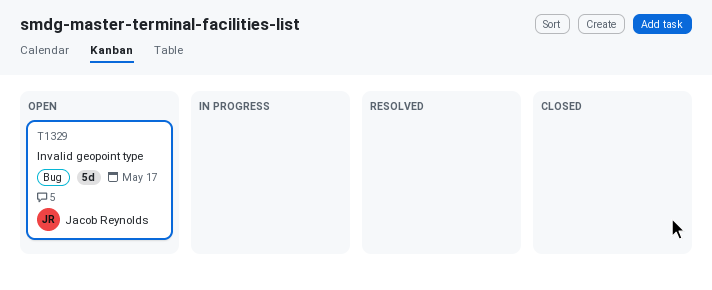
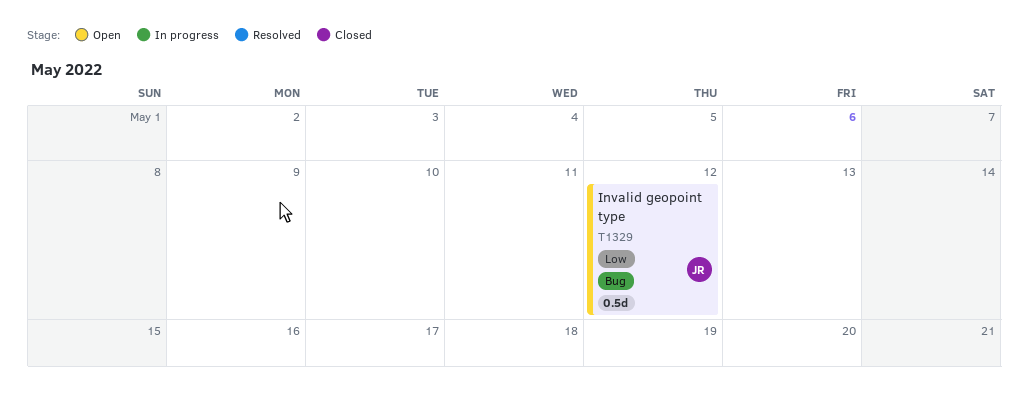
T1329, estimate: 5d -> 0.5d
T1329, due: May 17 -> May 12

